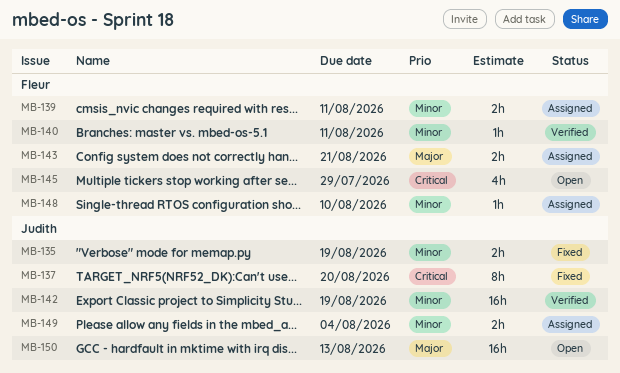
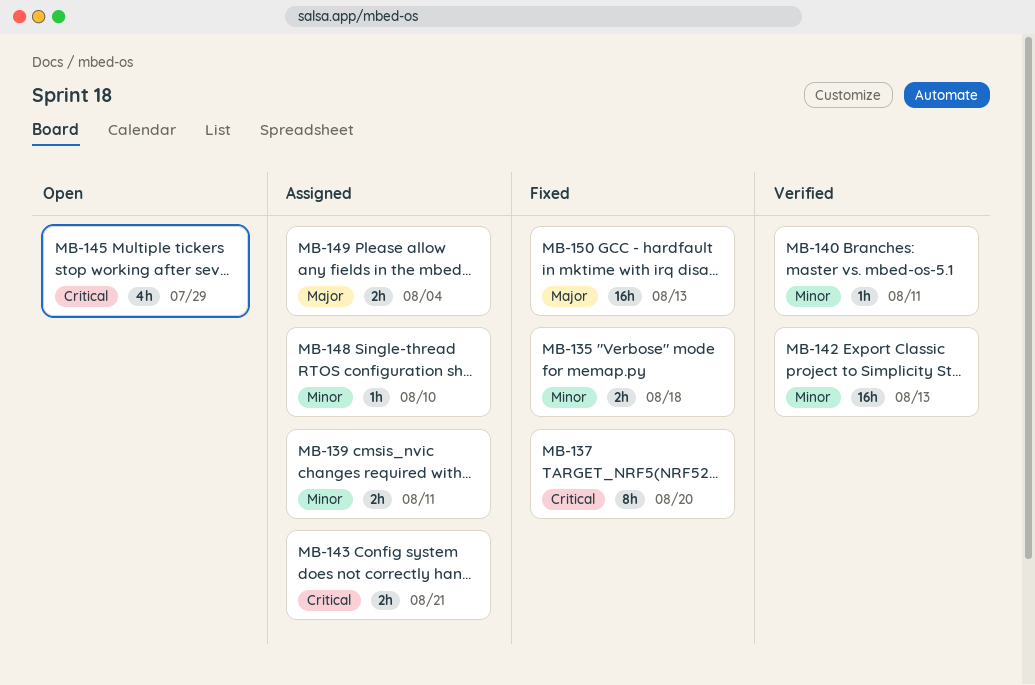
MB-135, due: Aug 19 -> Aug 18
MB-142, due: Aug 19 -> Aug 13
MB-143, priority: Major -> Critical
MB-149, priority: Minor -> Major
MB-150, status: Open -> Fixed

